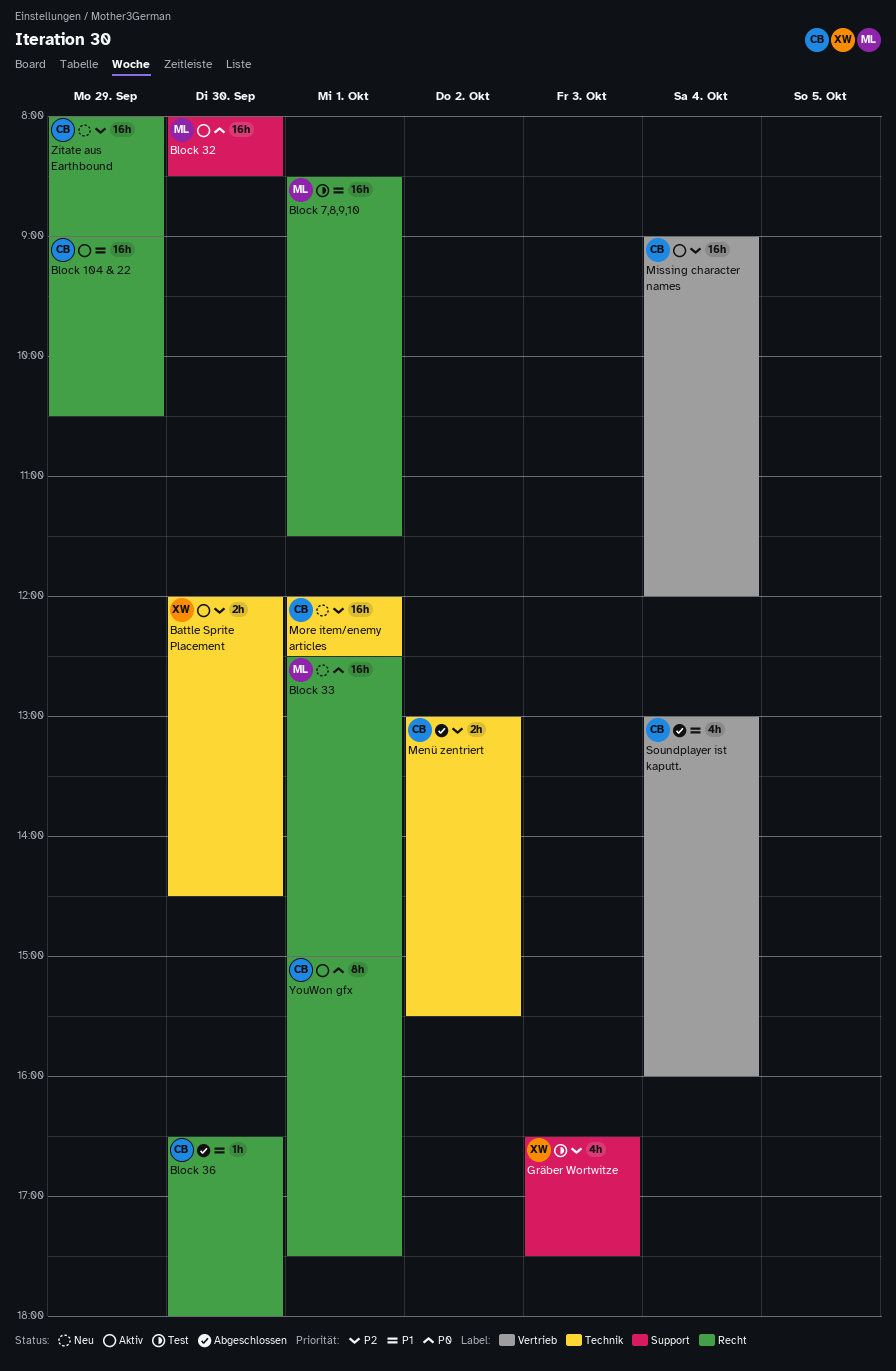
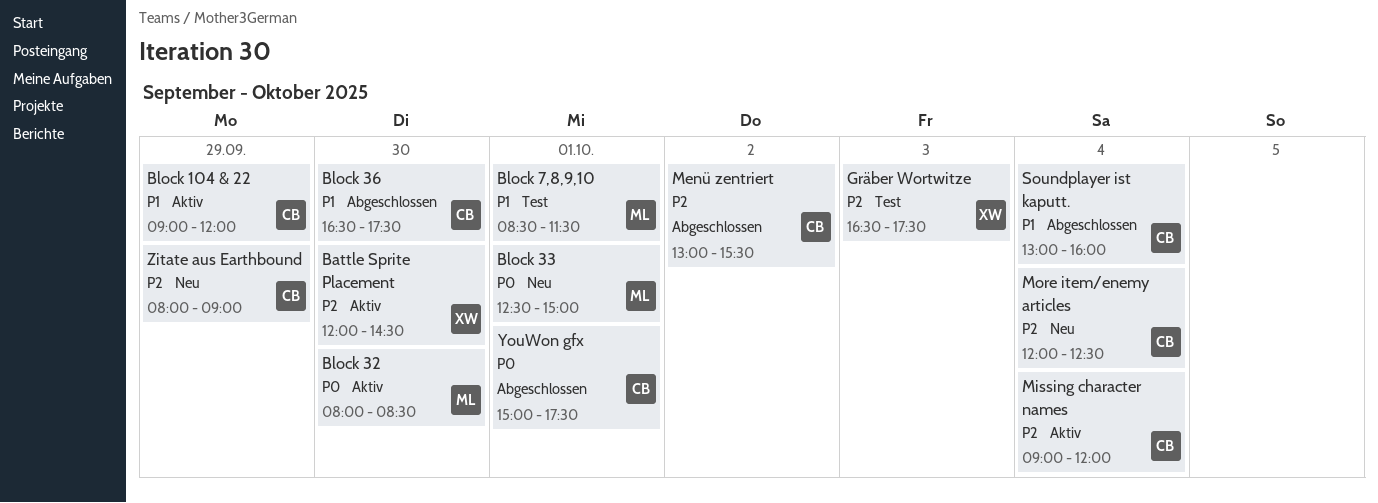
Block 104 & 22, ends: 10:30 -> 12:00
Block 36, ends: 18:00 -> 17:30
More item/enemy articles, day: Oct 1 -> Oct 4
YouWon gfx, status: Aktiv -> Abgeschlossen

